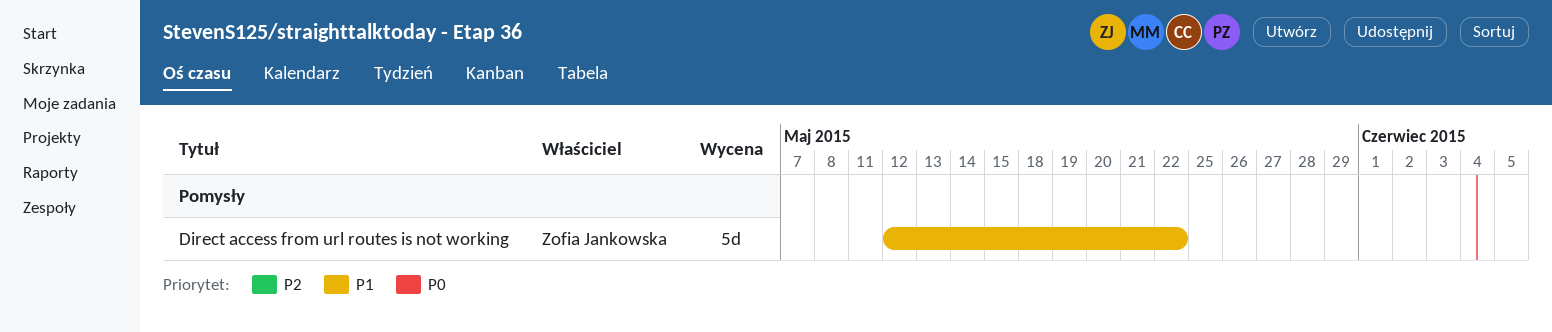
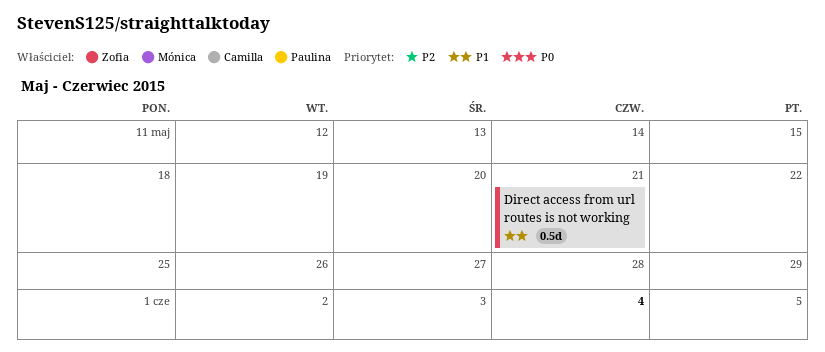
Direct access from url routes is not working, estimate: 5d -> 0.5d
Direct access from url routes is not working, due: May 22 -> May 21

